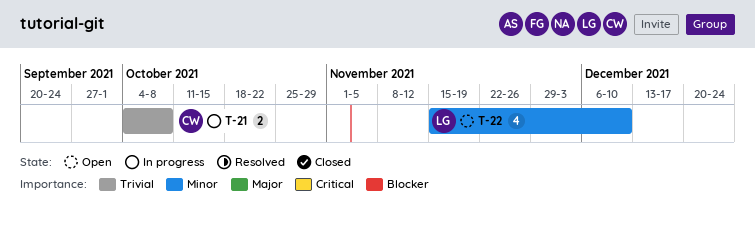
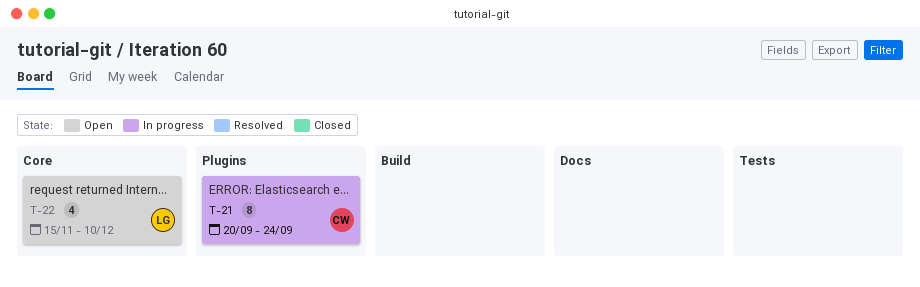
T-21, estimate: 2 -> 8
T-21, start: Oct 4 -> Sep 20
T-21, due: Oct 8 -> Sep 24

